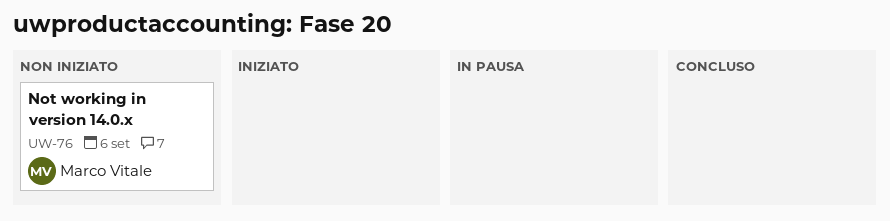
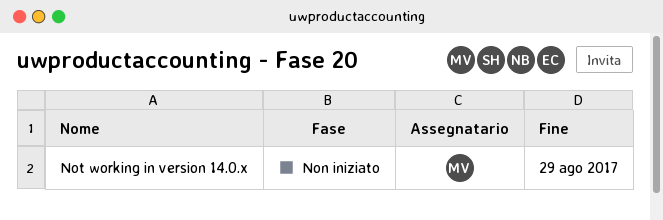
Not working in version 14.0.x, due: Sep 6 -> Aug 29

